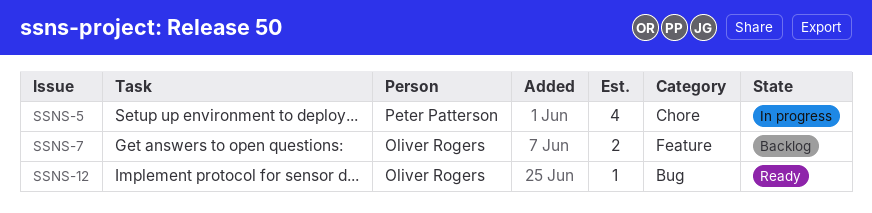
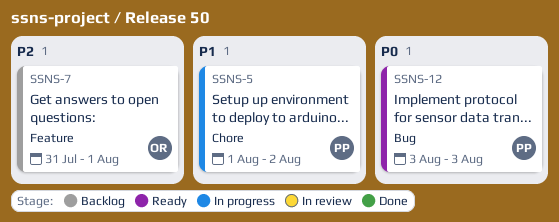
SSNS-12, owner: Oliver Rogers -> Peter Patterson

